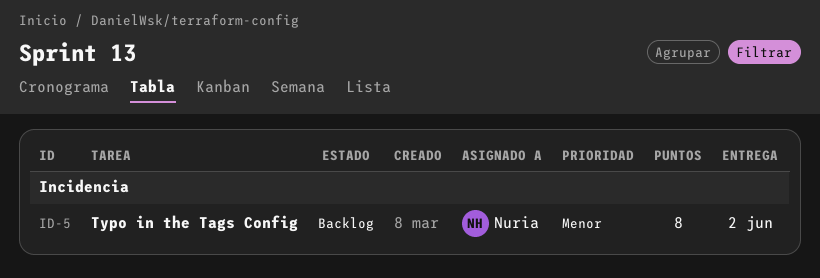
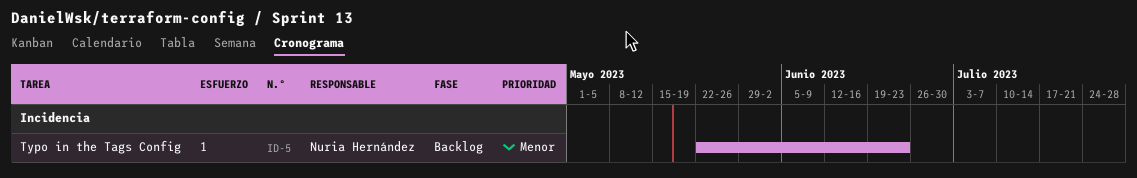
ID-5, estimate: 8 -> 1
ID-5, due: Jun 2 -> Jun 23

